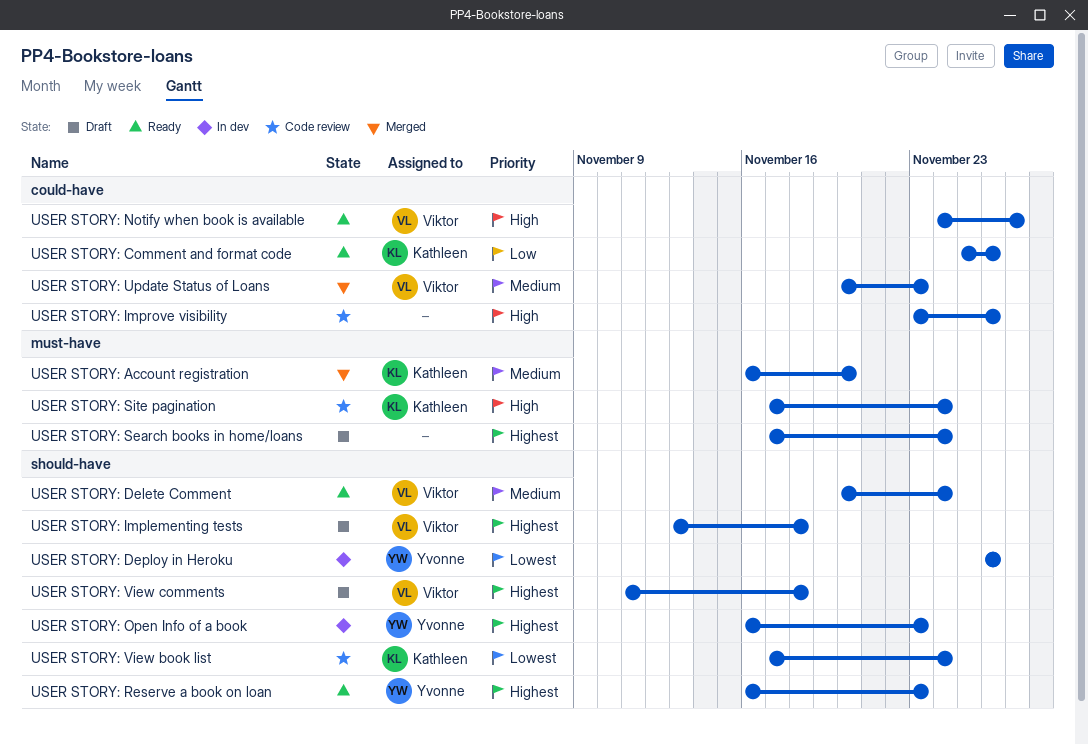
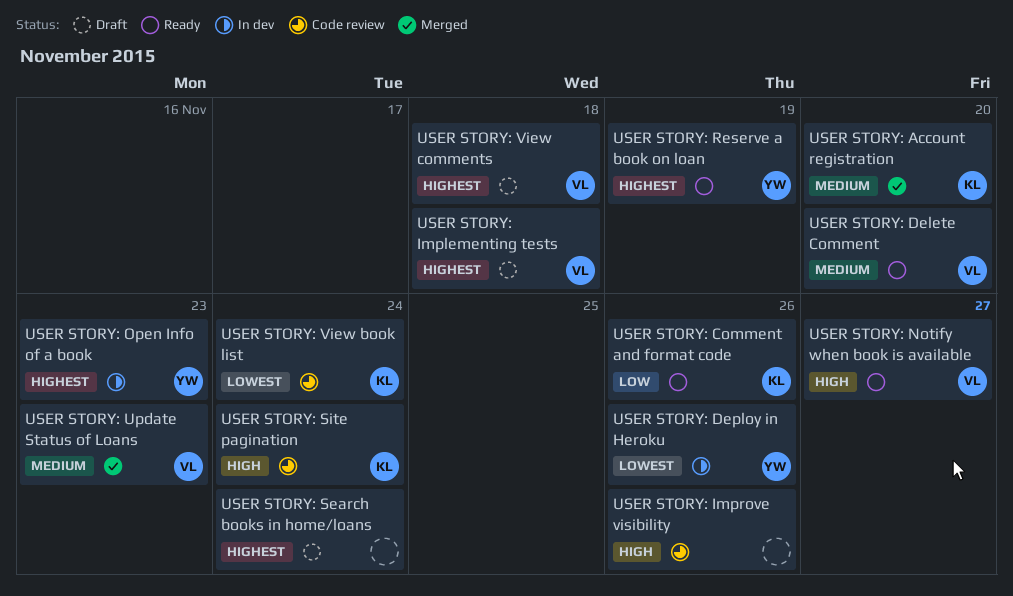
USER STORY: Delete Comment, due: Nov 24 -> Nov 20
USER STORY: Reserve a book on loan, due: Nov 23 -> Nov 19

